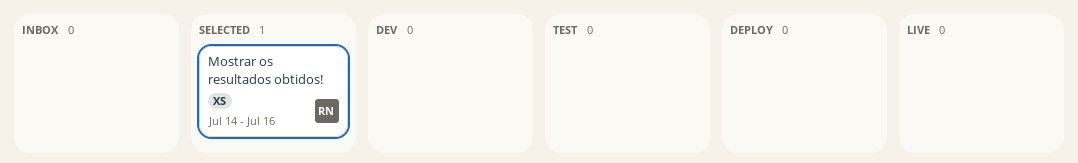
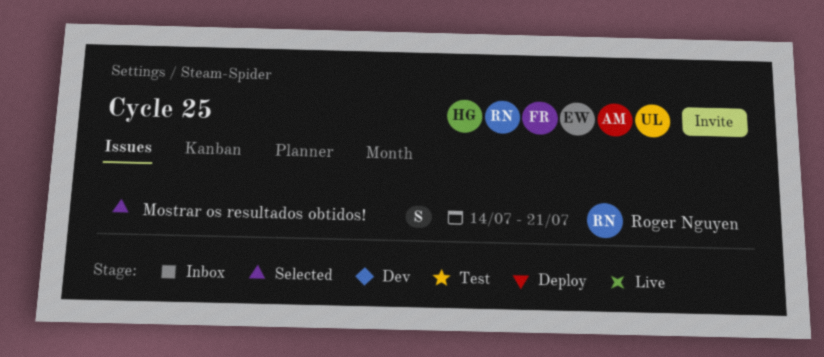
Mostrar os resultados obtidos!, estimate: XS -> S
Mostrar os resultados obtidos!, due: Jul 16 -> Jul 21

